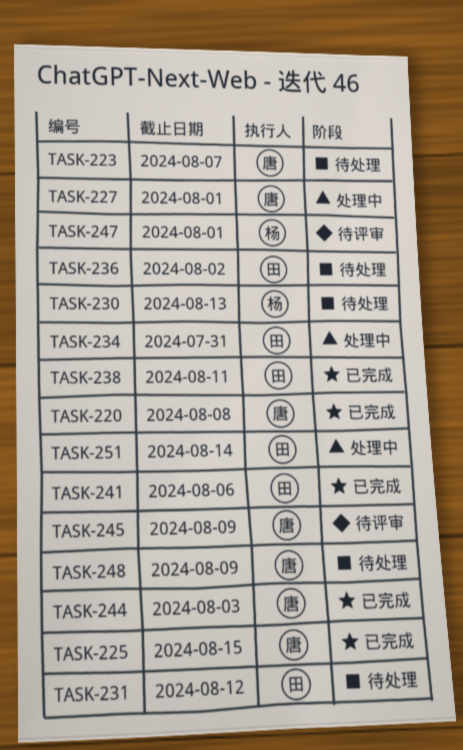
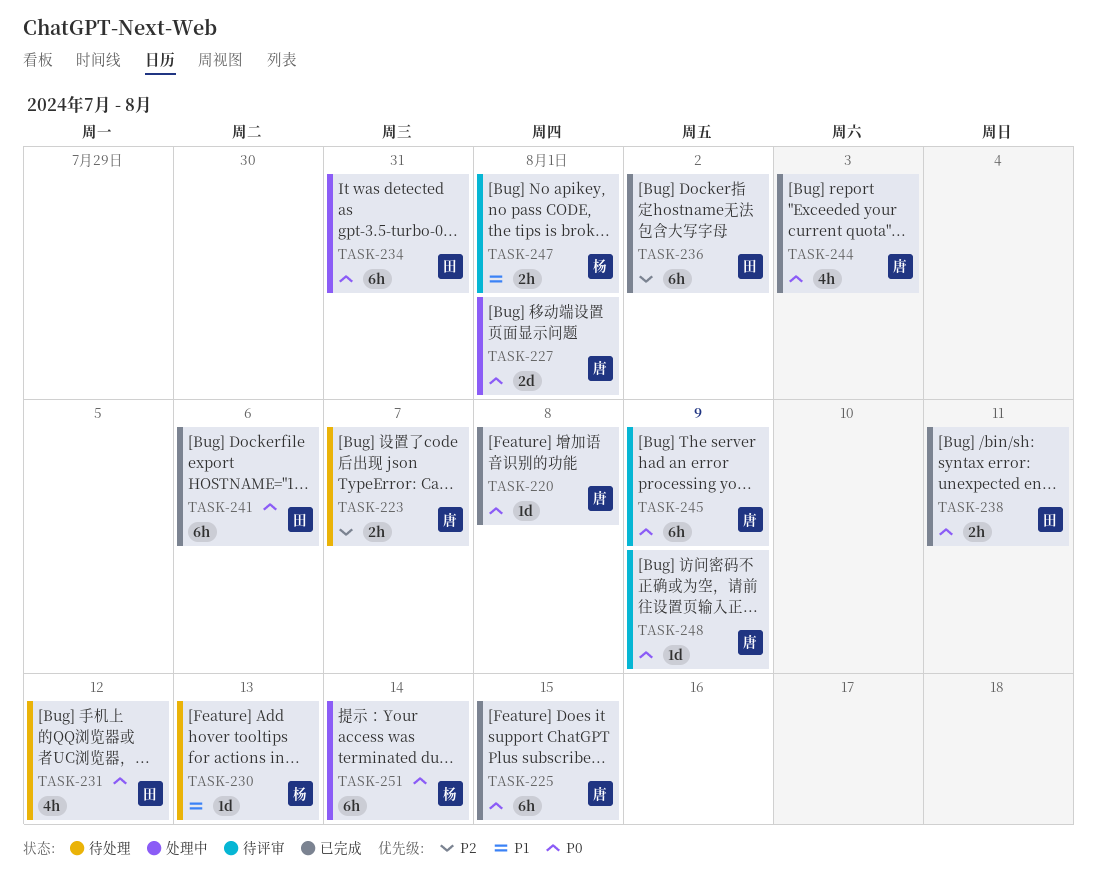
TASK-236, status: 待处理 -> 已完成
TASK-248, status: 待处理 -> 待评审
TASK-251, owner: 田 -> 杨

